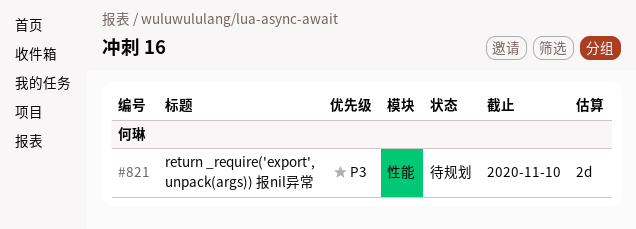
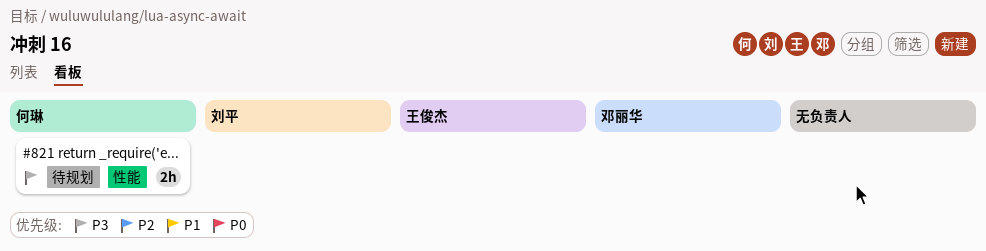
#821, estimate: 2d -> 2h

